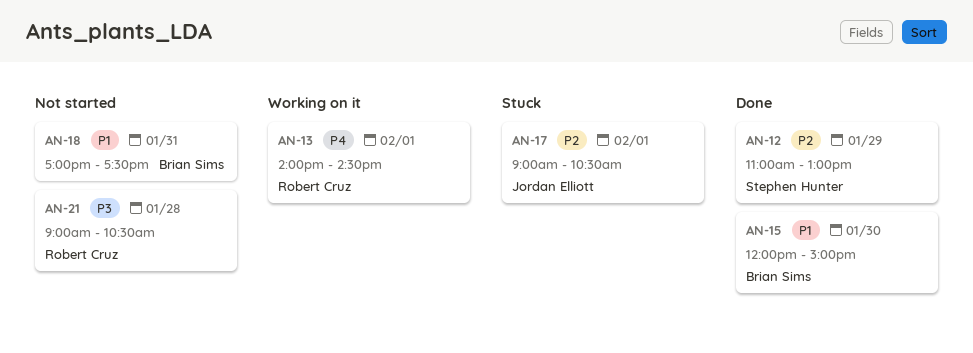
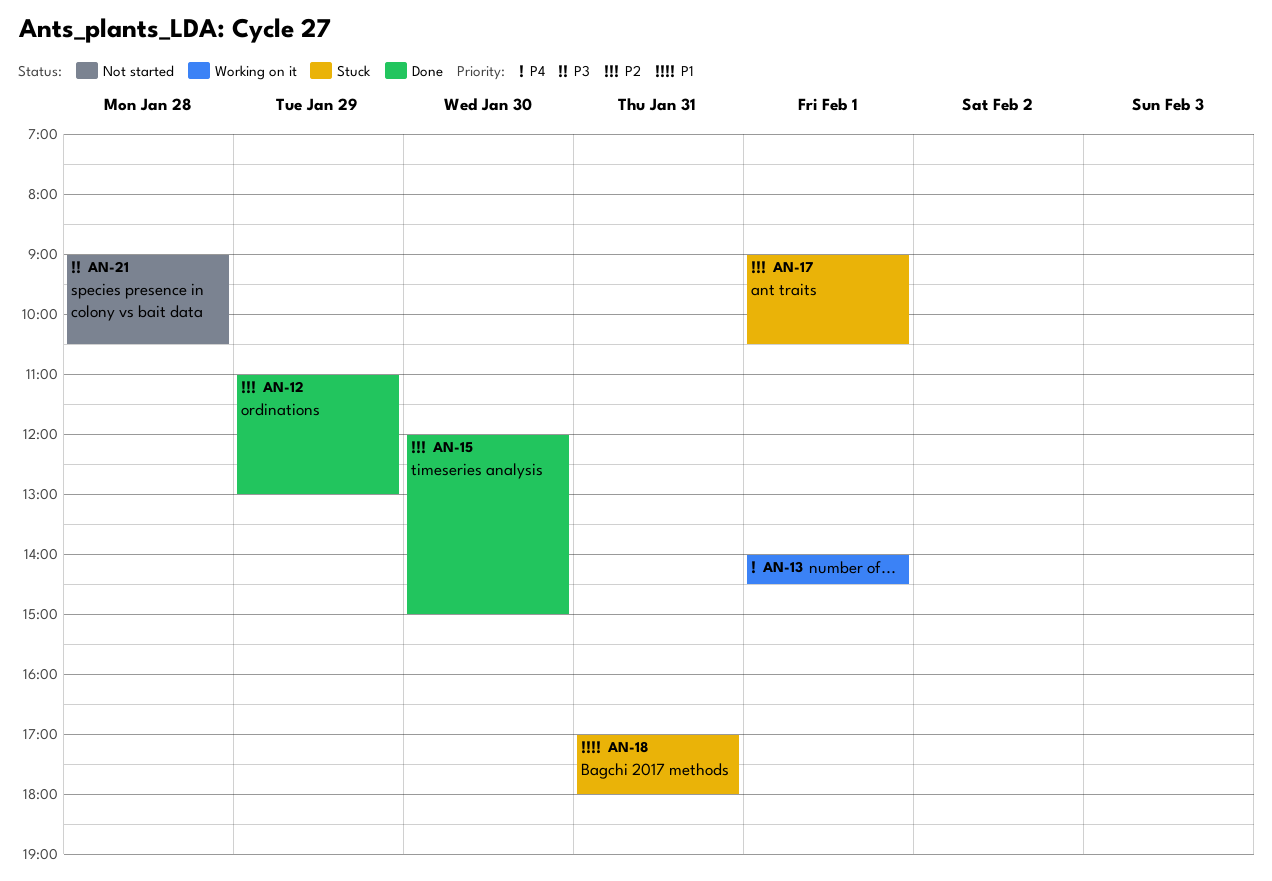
AN-15, priority: P1 -> P2
AN-18, status: Not started -> Stuck
AN-18, ends: 17:30 -> 18:00

